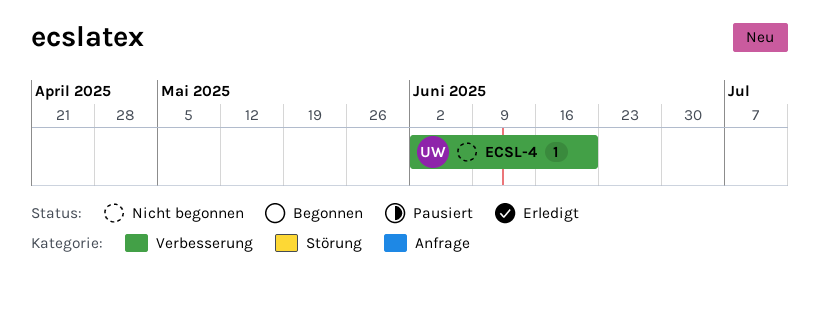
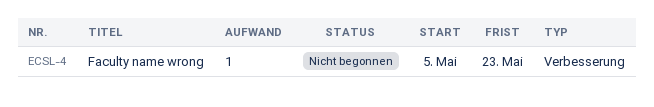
ECSL-4, start: Jun 2 -> May 5
ECSL-4, due: Jun 20 -> May 23

